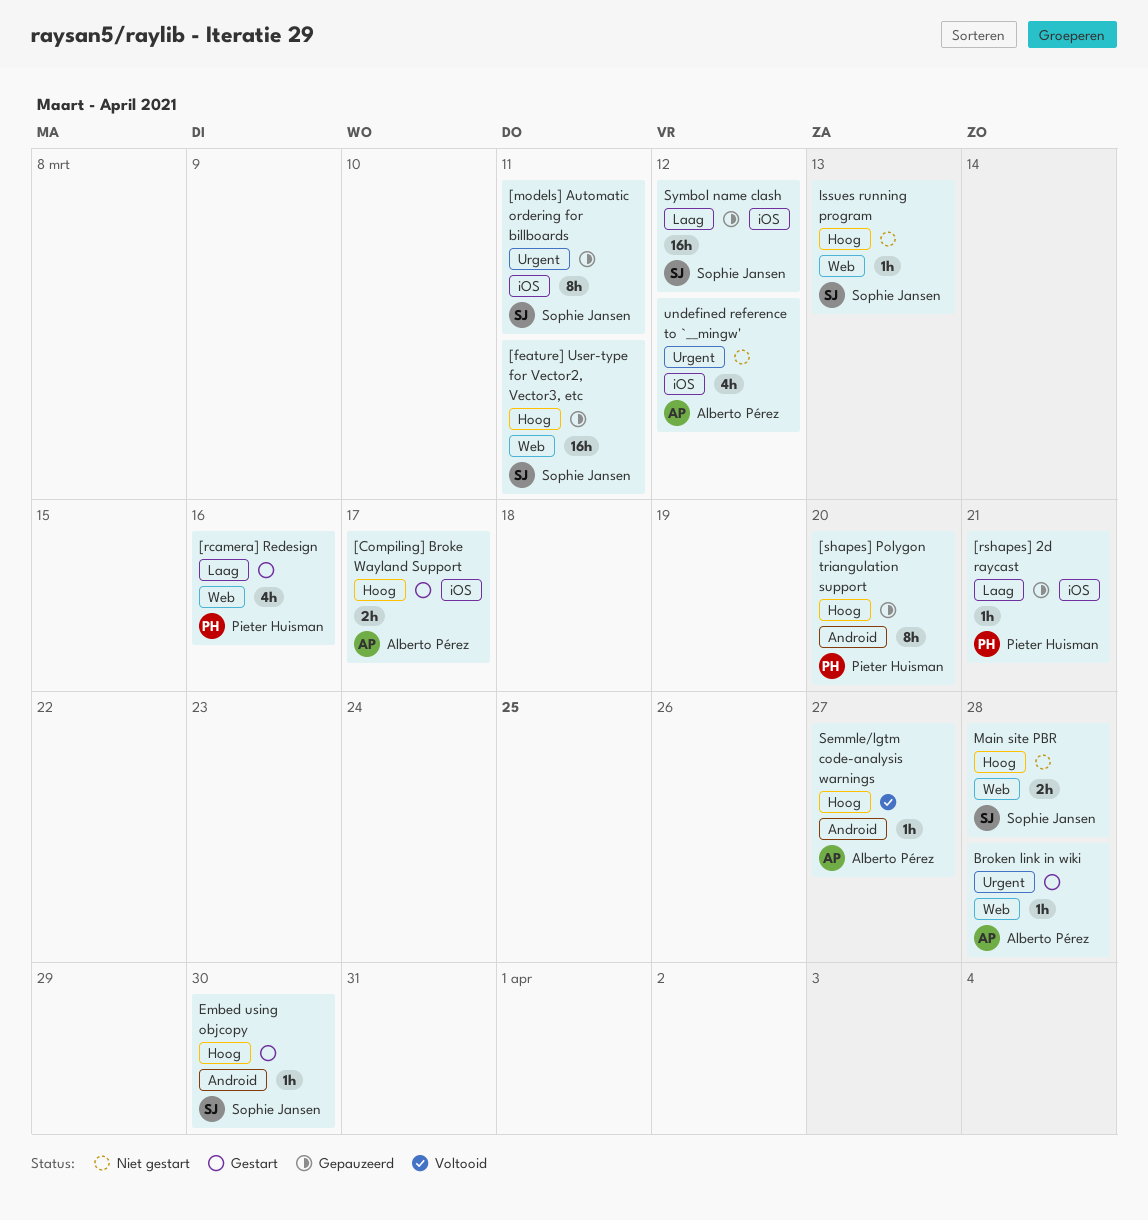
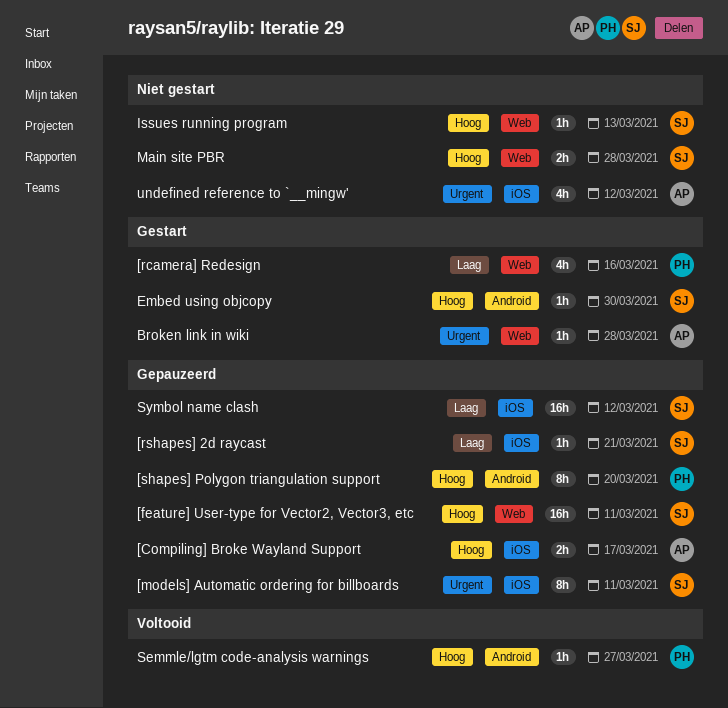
[Compiling] Broke Wayland Support, status: Gestart -> Gepauzeerd
[rshapes] 2d raycast, owner: Pieter Huisman -> Sophie Jansen
Semmle/lgtm code-analysis warnings, owner: Alberto Pérez -> Pieter Huisman

